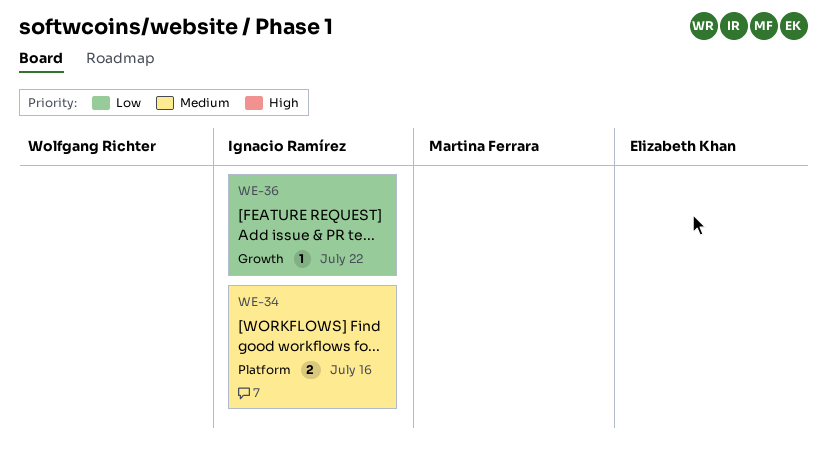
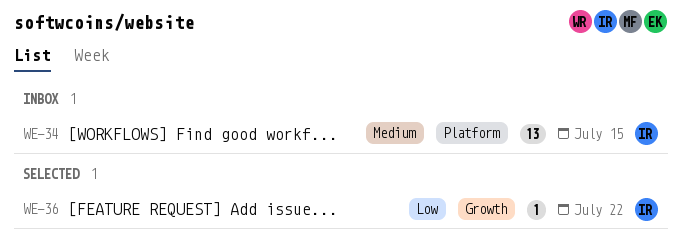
WE-34, estimate: 2 -> 13
WE-34, due: Jul 16 -> Jul 15

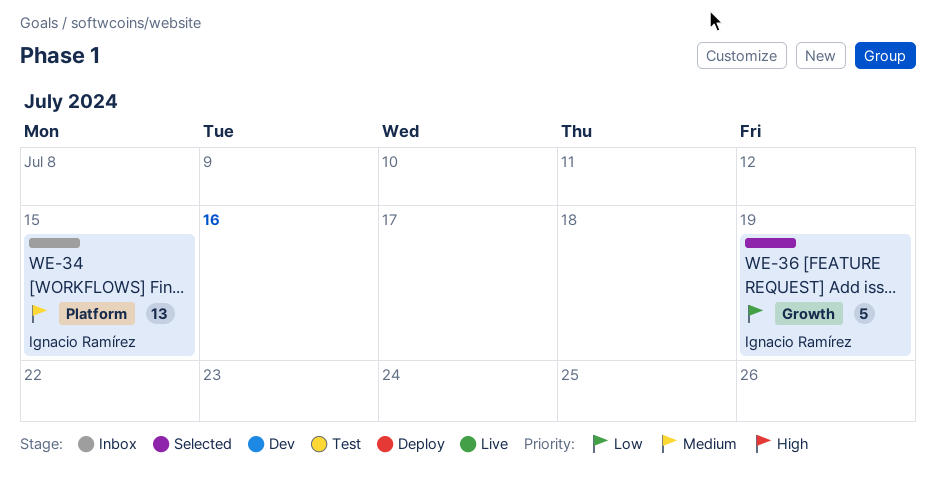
WE-36, estimate: 1 -> 5
WE-36, due: Jul 22 -> Jul 19

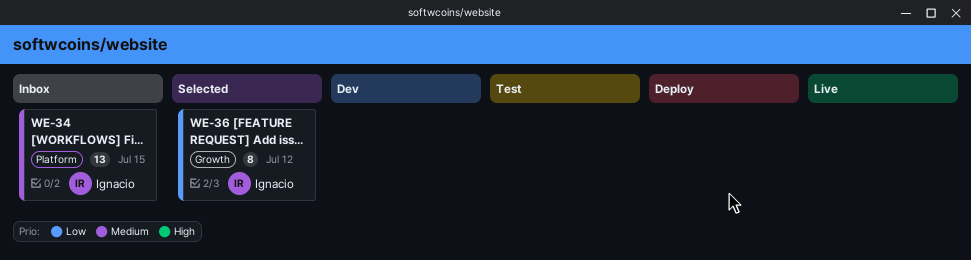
WE-36, estimate: 5 -> 8
WE-36, due: Jul 19 -> Jul 12

